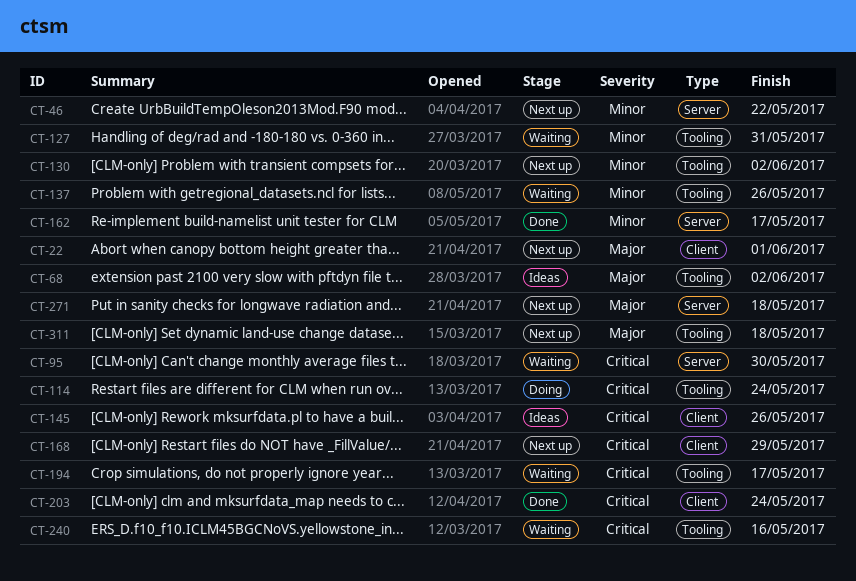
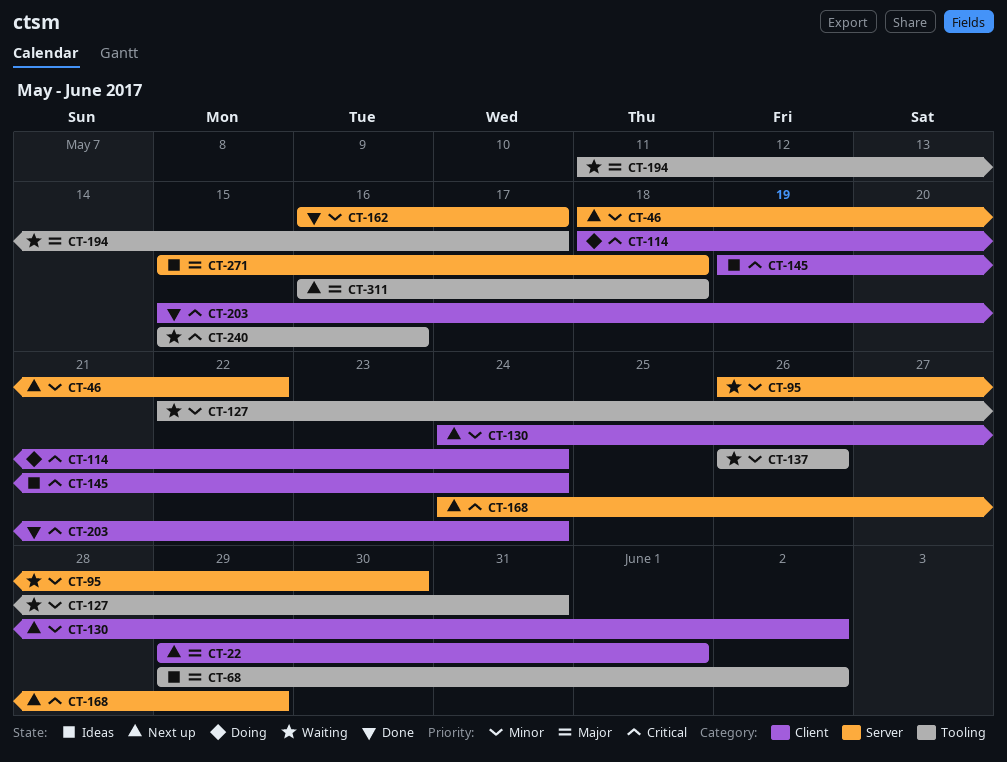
CT-95, priority: Critical -> Minor
CT-114, label: Tooling -> Client
CT-130, label: Tooling -> Client
CT-145, due: May 26 -> May 24
CT-168, label: Client -> Server
CT-194, priority: Critical -> Major
CT-271, status: Next up -> Ideas

